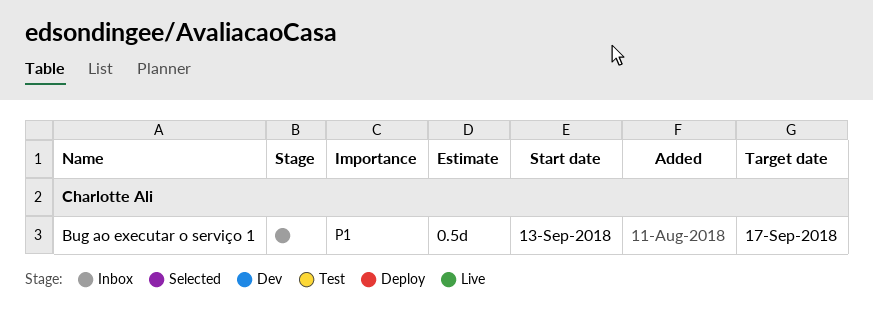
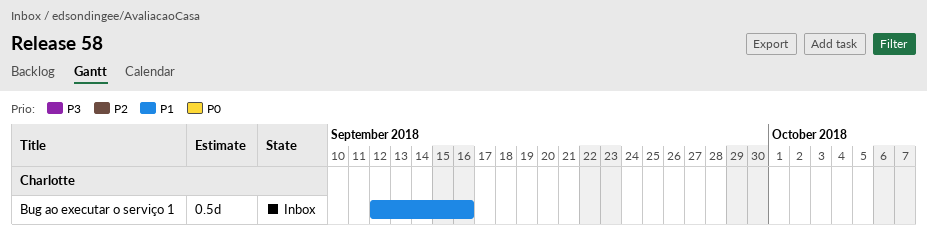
Bug ao executar o serviço 1, start: Sep 13 -> Sep 12
Bug ao executar o serviço 1, due: Sep 17 -> Sep 16

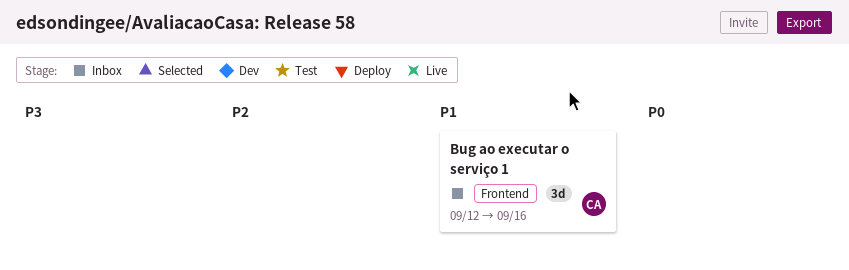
Bug ao executar o serviço 1, estimate: 0.5d -> 3d

